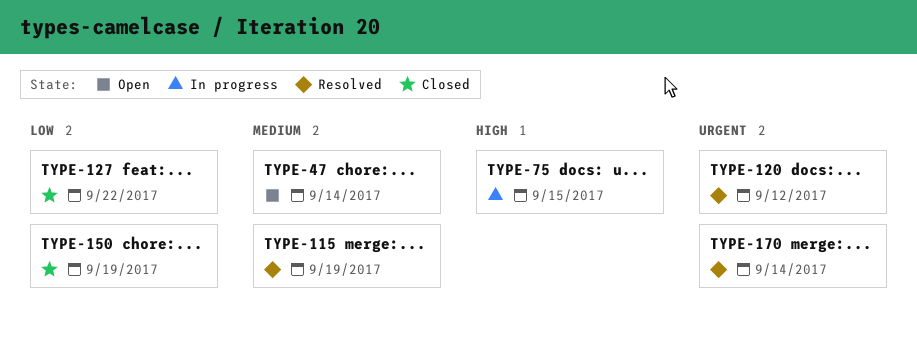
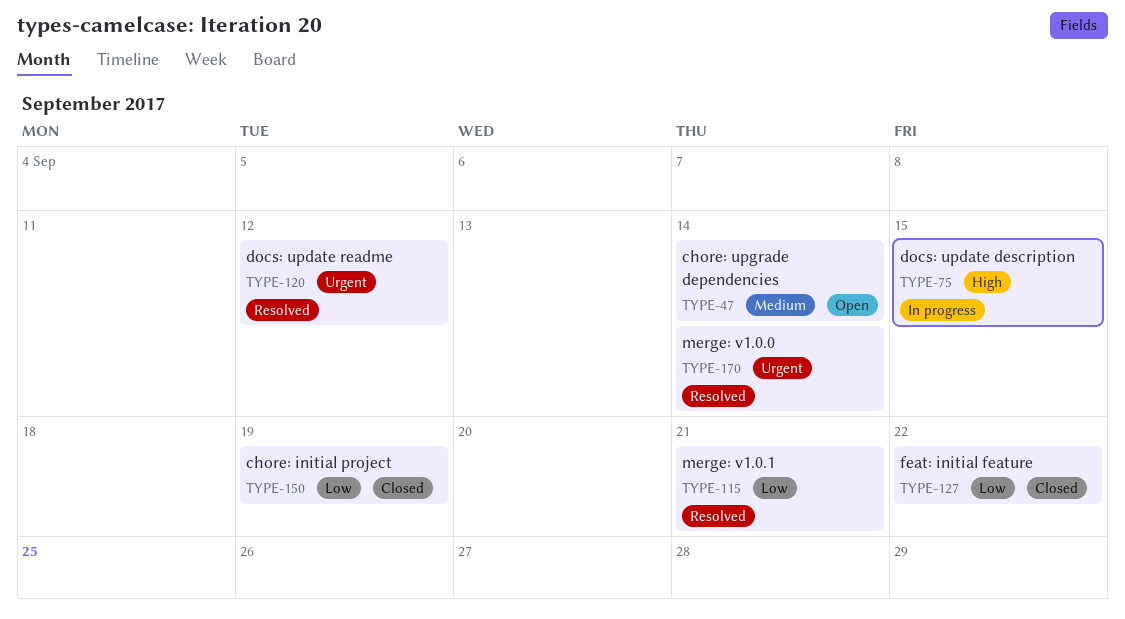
TYPE-115, priority: Medium -> Low
TYPE-115, due: Sep 19 -> Sep 21

